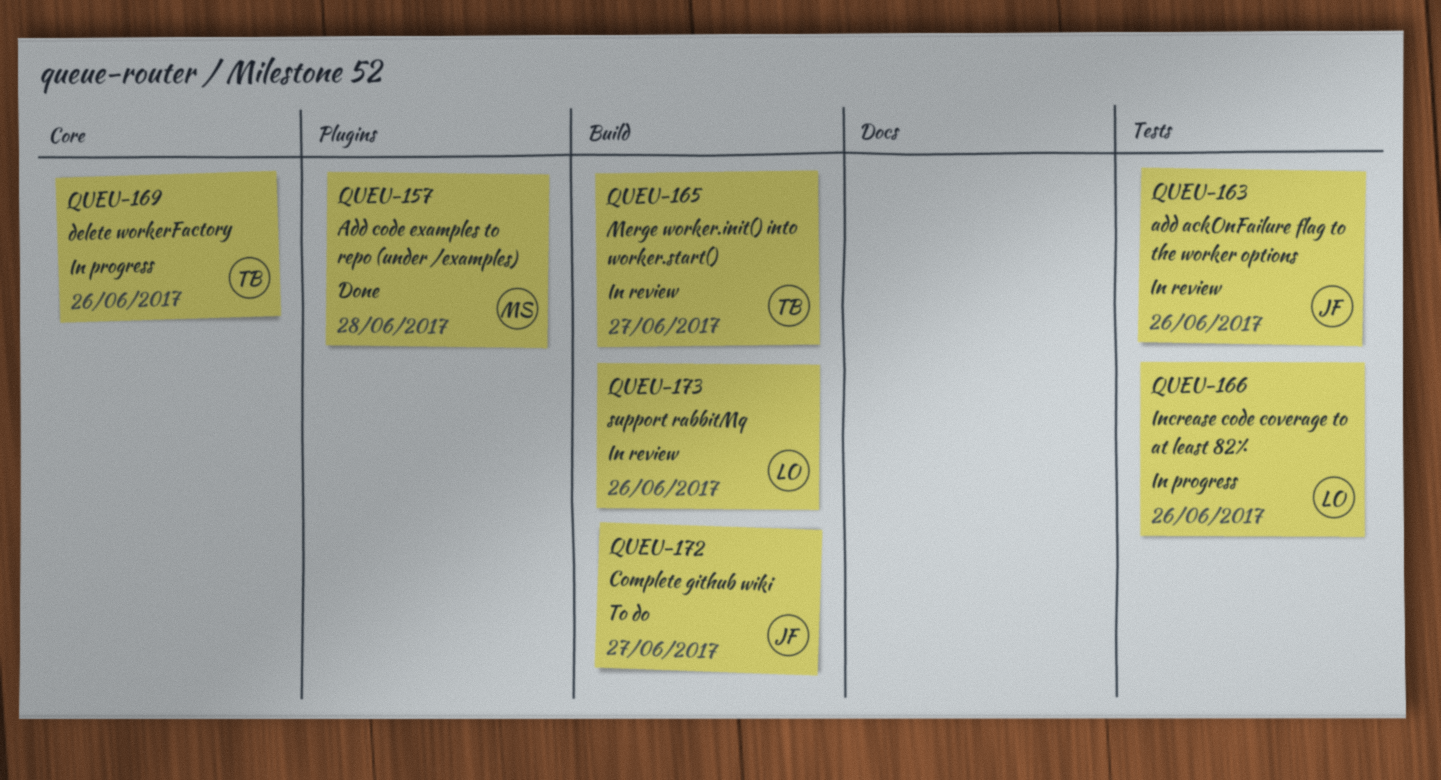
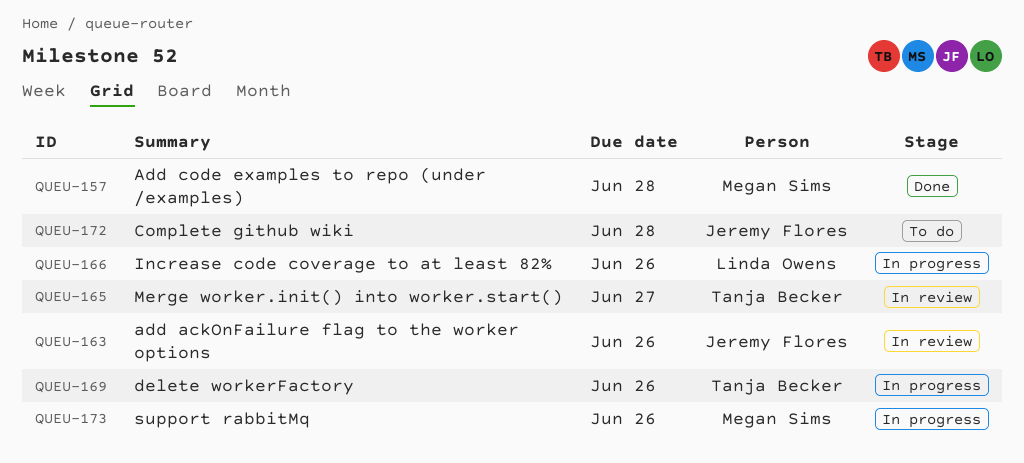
QUEU-172, due: Jun 27 -> Jun 28
QUEU-173, status: In review -> In progress
QUEU-173, owner: Linda Owens -> Megan Sims

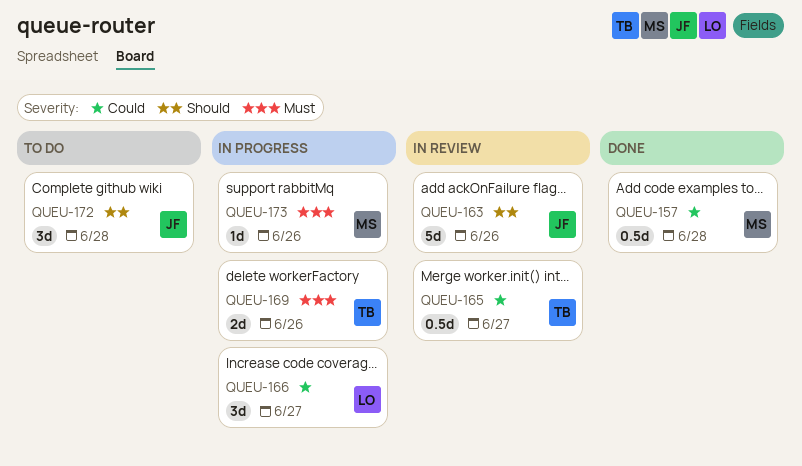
QUEU-166, due: Jun 26 -> Jun 27

